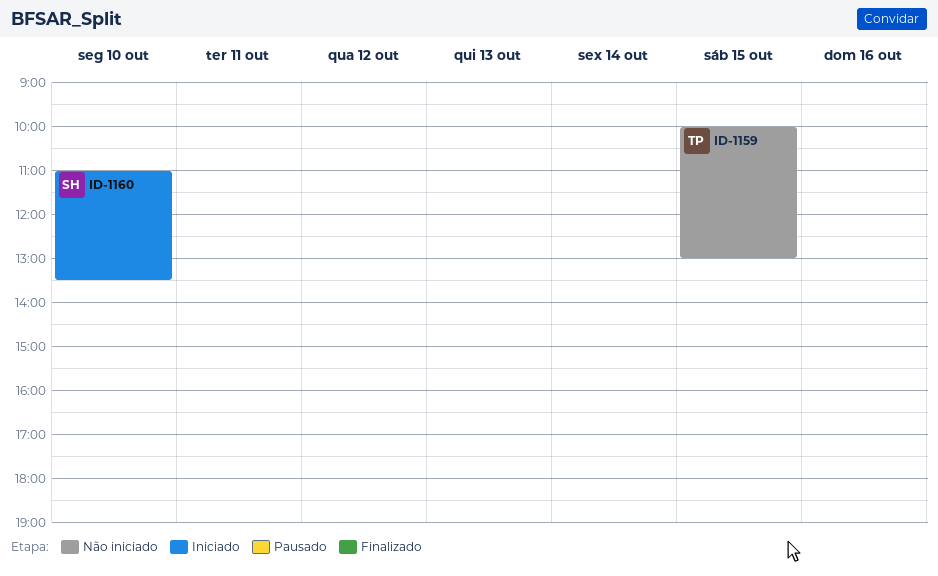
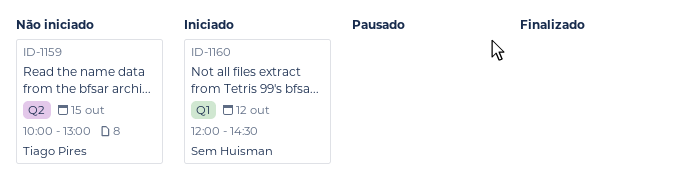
ID-1160, day: Oct 10 -> Oct 12
ID-1160, begins: 11:00 -> 12:00
ID-1160, ends: 13:30 -> 14:30

